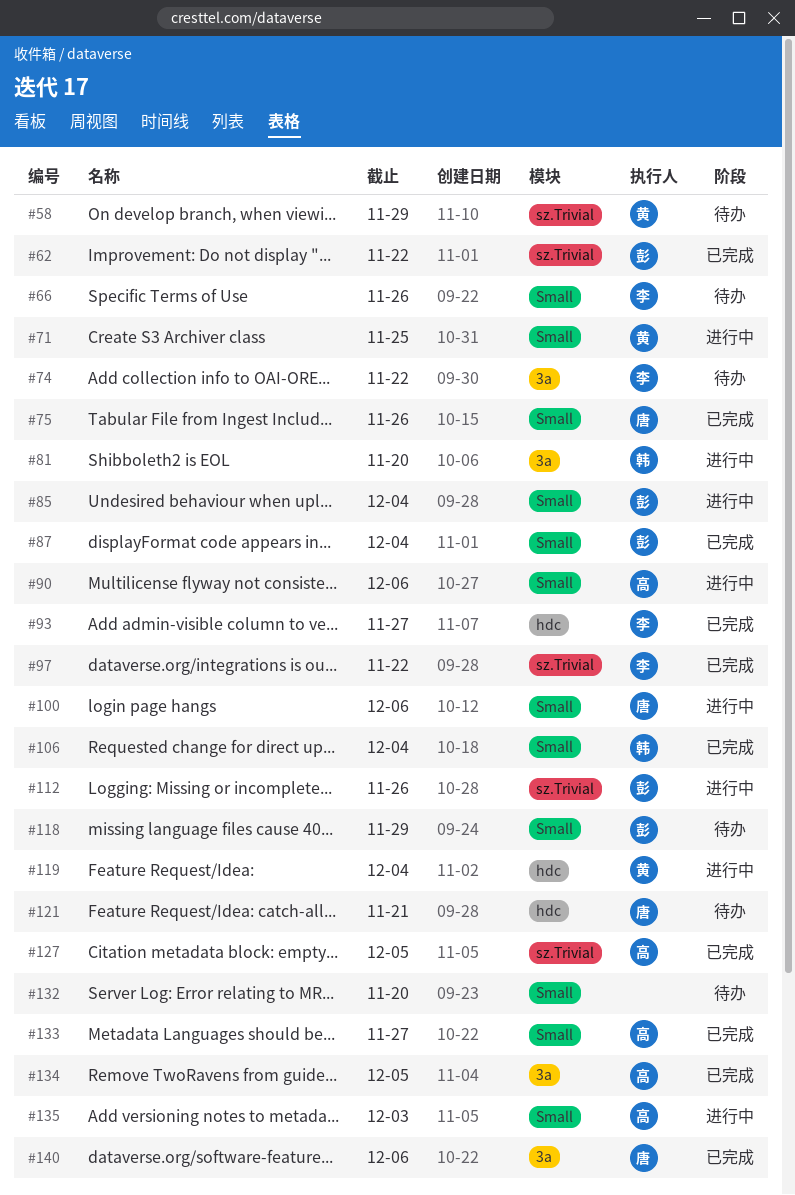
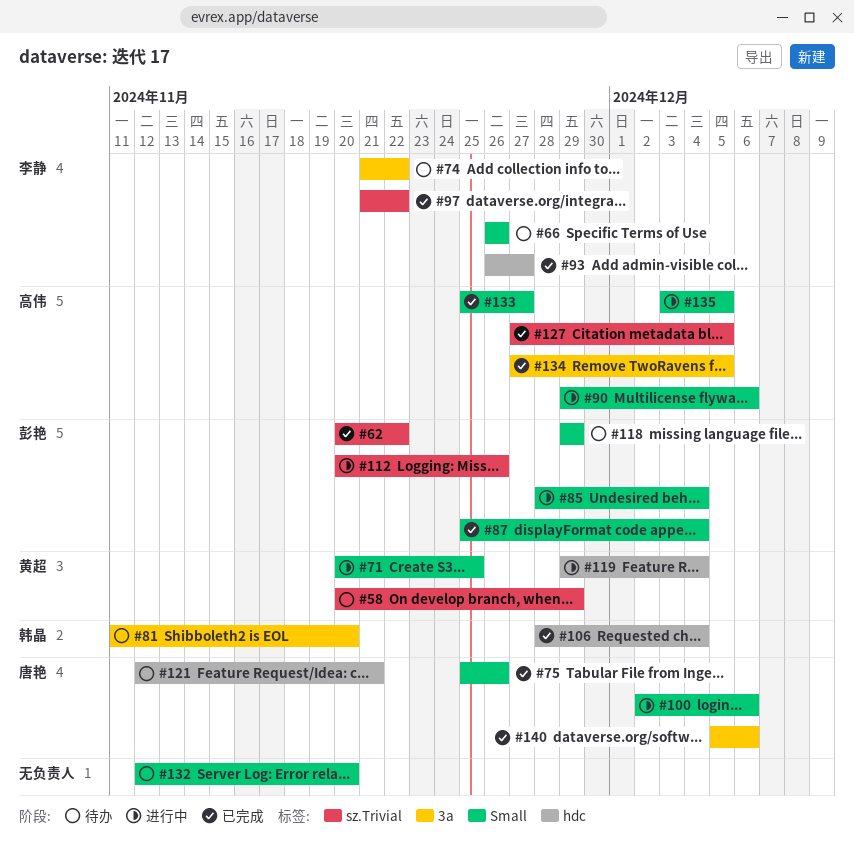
#81, status: 进行中 -> 待办
#106, label: Small -> hdc
#135, due: Dec 3 -> Dec 5

